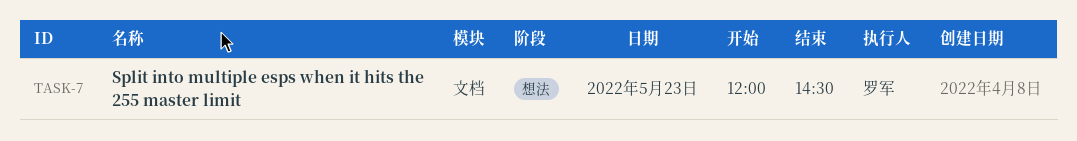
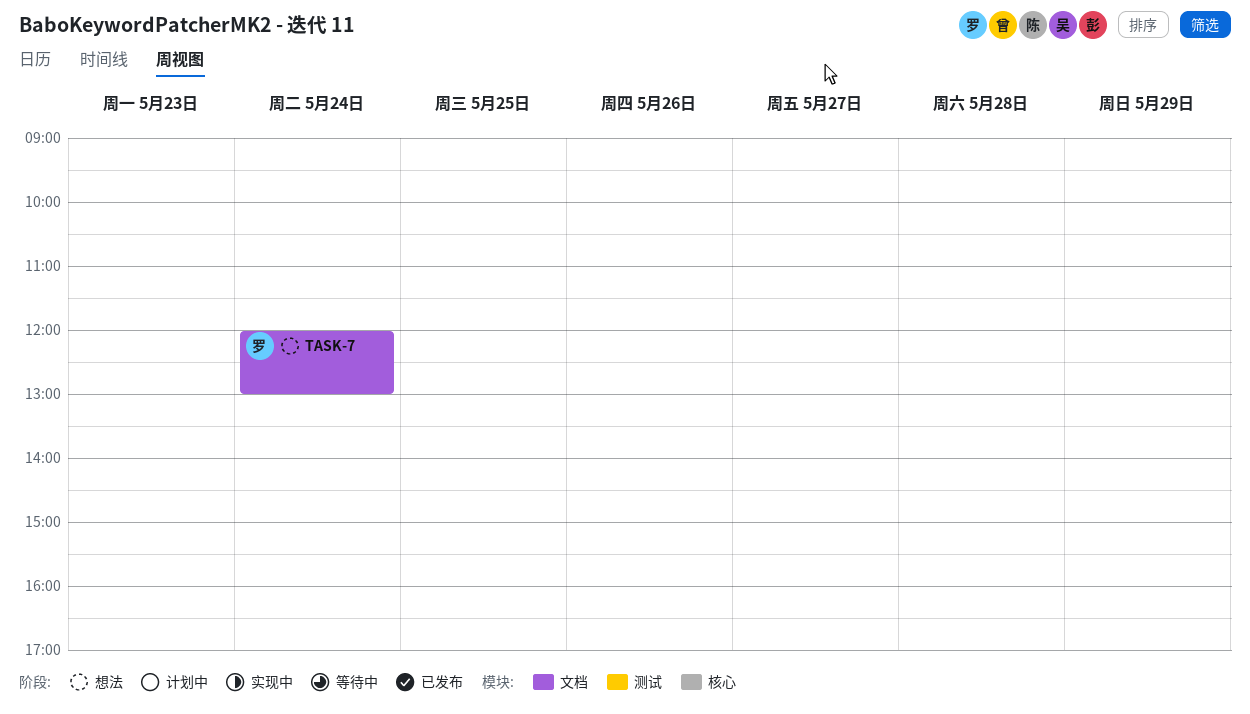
TASK-7, day: May 23 -> May 24
TASK-7, ends: 14:30 -> 13:00

